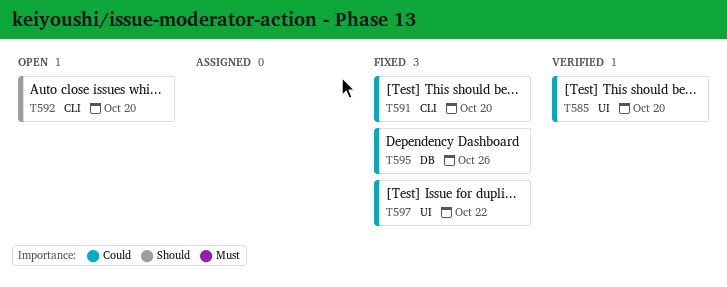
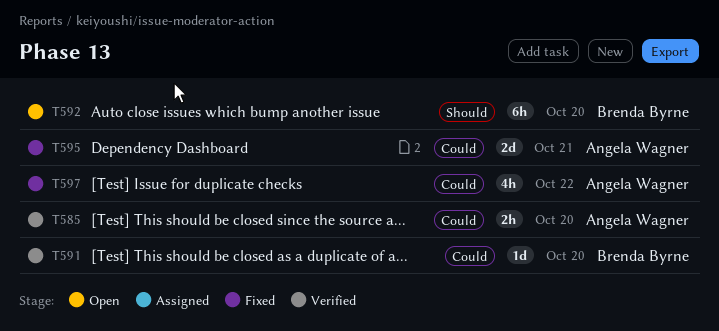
T591, status: Fixed -> Verified
T595, due: Oct 26 -> Oct 21

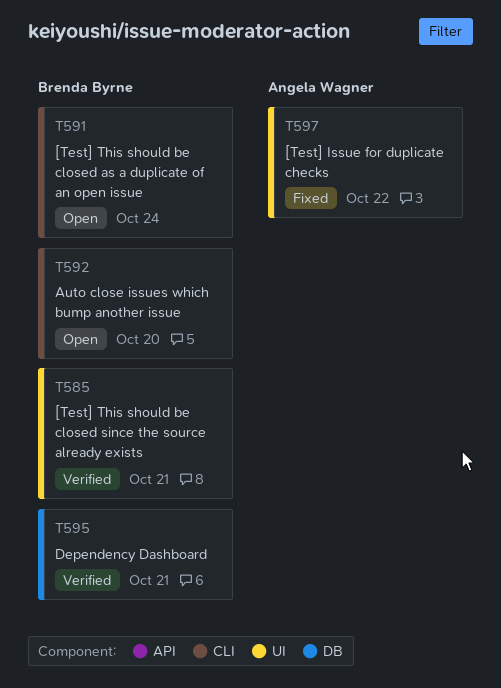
T585, owner: Angela Wagner -> Brenda Byrne
T585, due: Oct 20 -> Oct 21
T591, status: Verified -> Open
T591, due: Oct 20 -> Oct 24
T595, status: Fixed -> Verified
T595, owner: Angela Wagner -> Brenda Byrne

